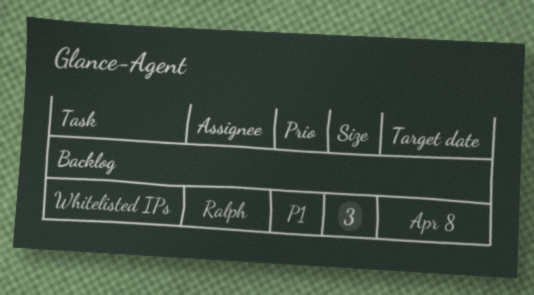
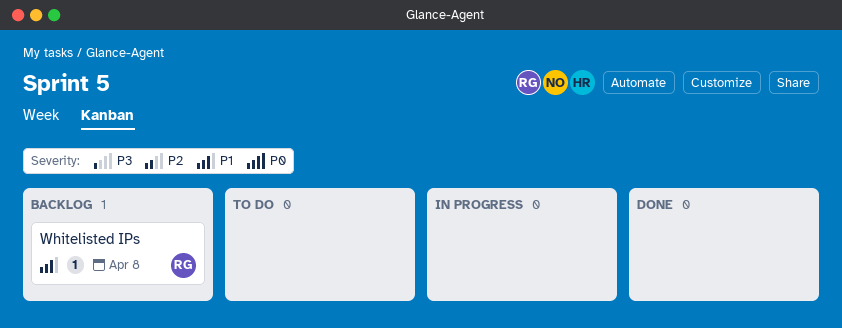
Whitelisted IPs, estimate: 3 -> 1

